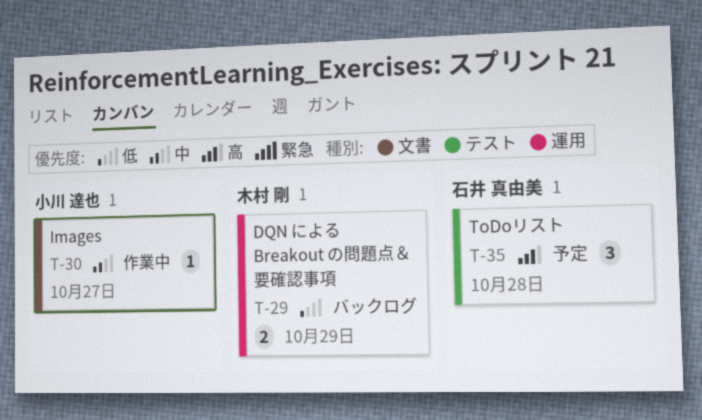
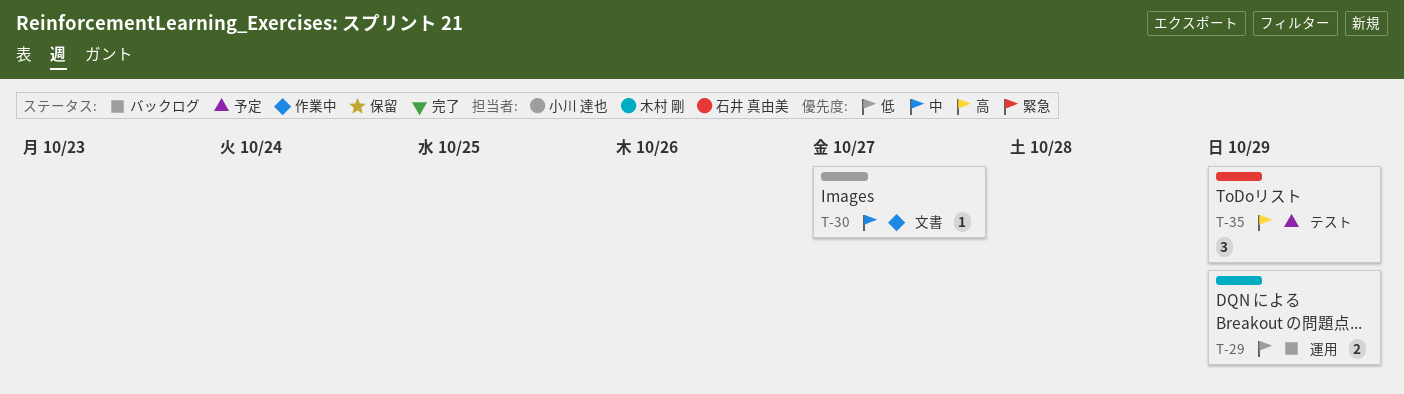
T-35, due: Oct 28 -> Oct 29

